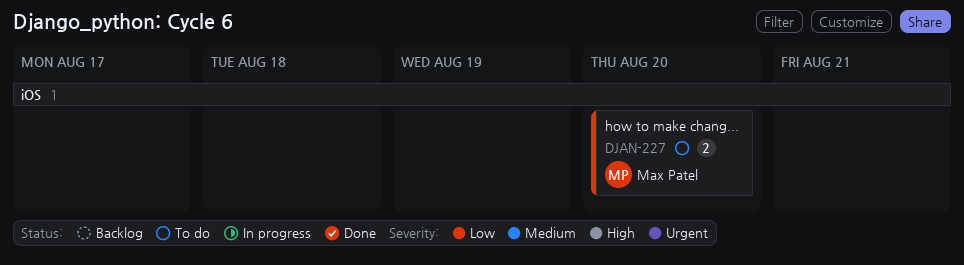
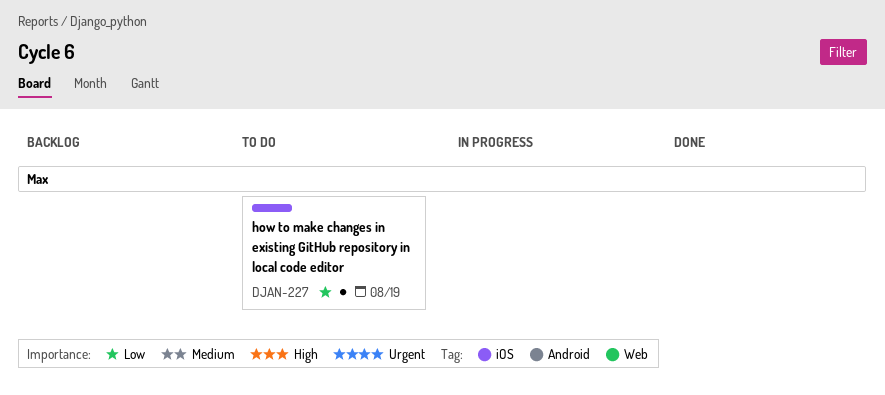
DJAN-227, estimate: 2 -> 1
DJAN-227, due: Aug 20 -> Aug 19

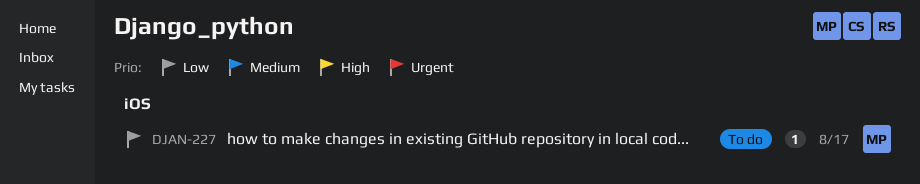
DJAN-227, due: Aug 19 -> Aug 17

